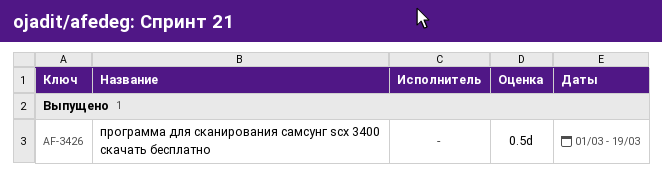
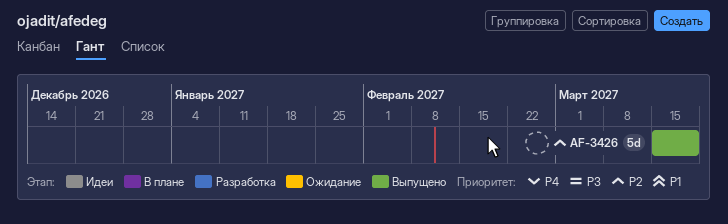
AF-3426, estimate: 0.5d -> 5d
AF-3426, start: Mar 1 -> Mar 15

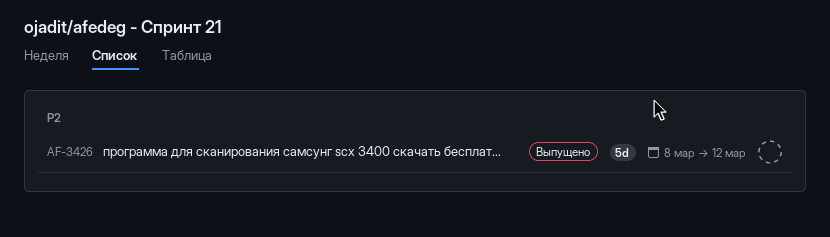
AF-3426, start: Mar 15 -> Mar 8
AF-3426, due: Mar 19 -> Mar 12

